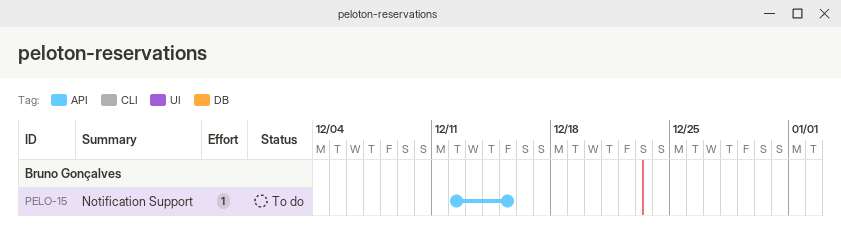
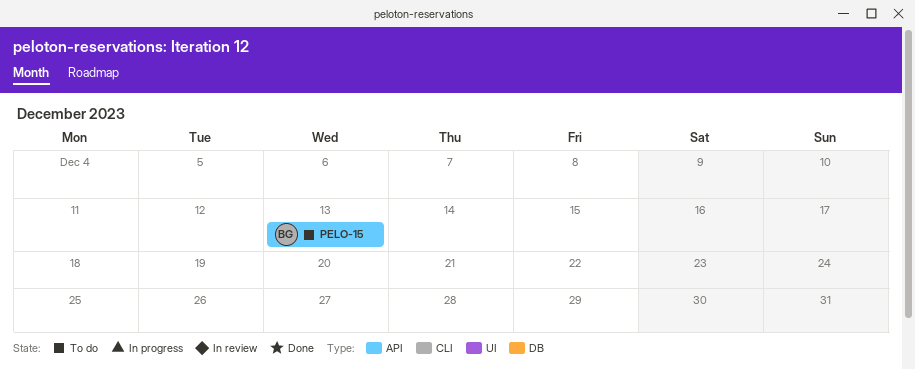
PELO-15, start: Dec 12 -> Dec 13
PELO-15, due: Dec 15 -> Dec 13

